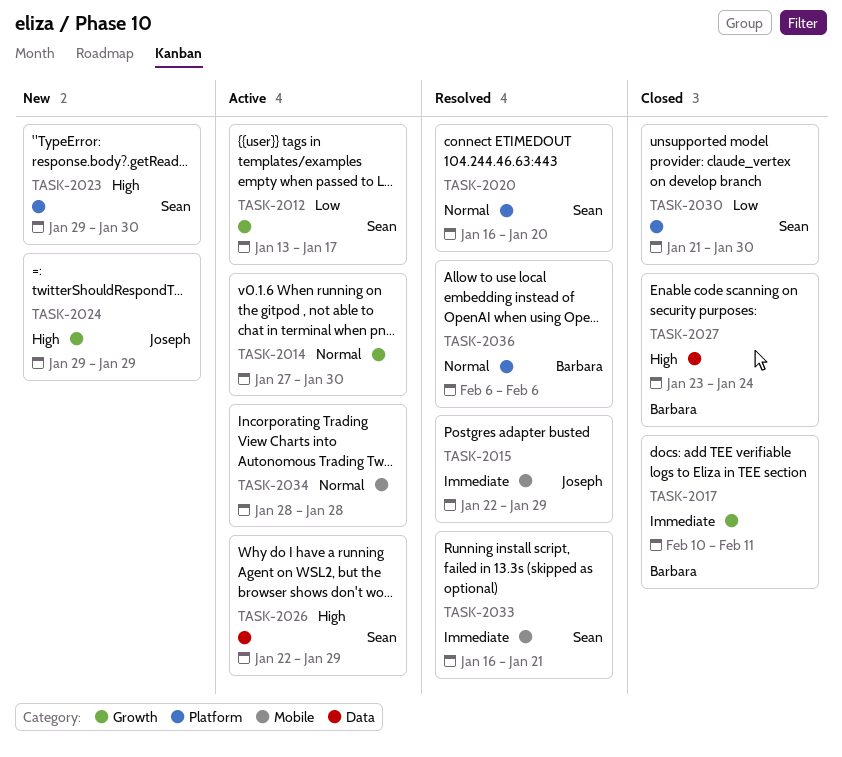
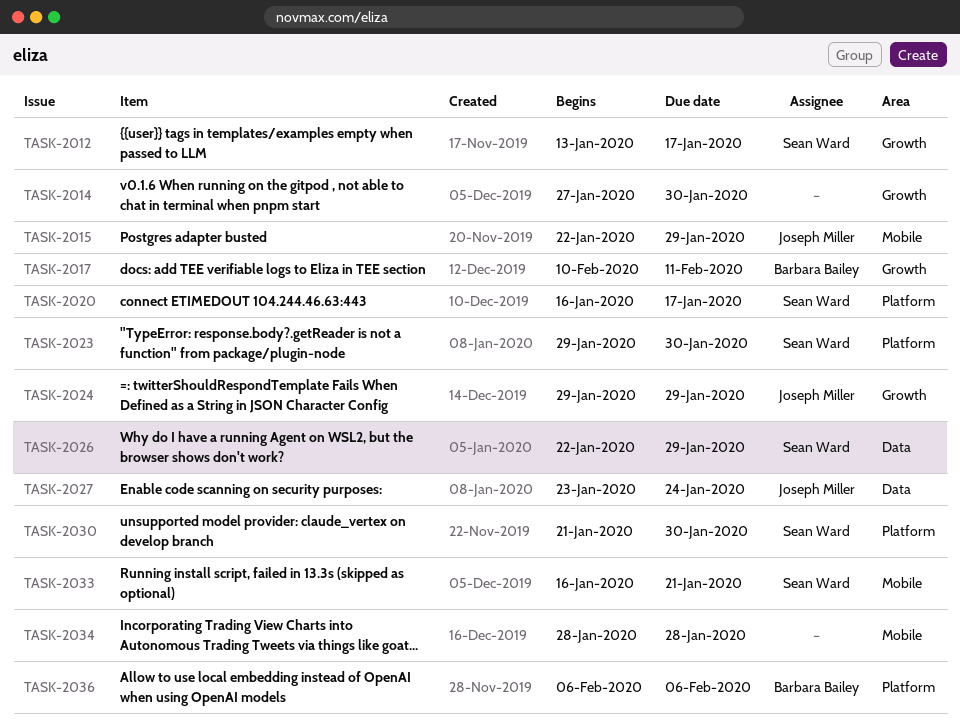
TASK-2020, due: Jan 20 -> Jan 17
TASK-2027, owner: Barbara Bailey -> Joseph Miller

